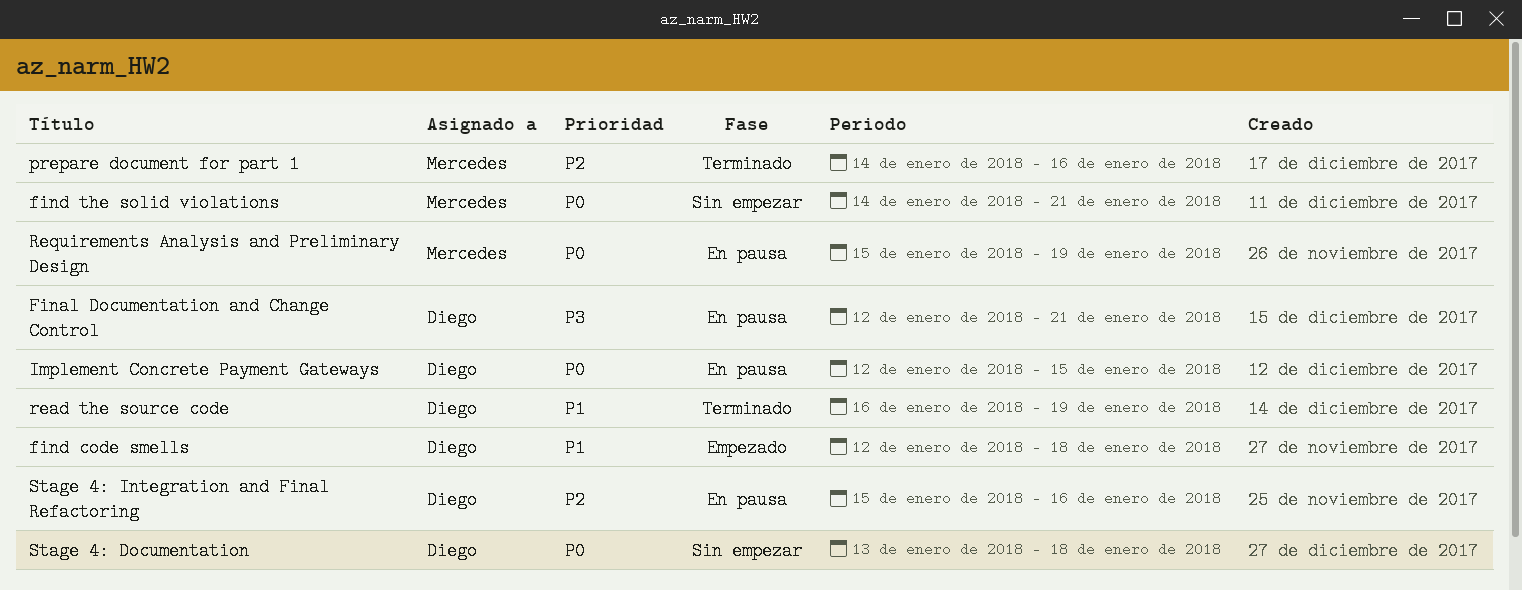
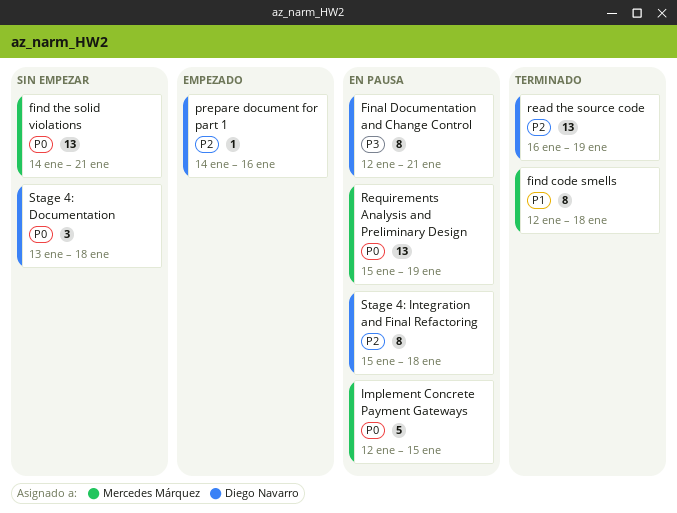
find code smells, status: Empezado -> Terminado
find code smells, owner: Diego Navarro -> Mercedes Márquez
Implement Concrete Payment Gateways, owner: Diego Navarro -> Mercedes Márquez
prepare document for part 1, status: Terminado -> Empezado
prepare document for part 1, owner: Mercedes Márquez -> Diego Navarro
read the source code, priority: P1 -> P2
Stage 4: Integration and Final Refactoring, due: Jan 16 -> Jan 18

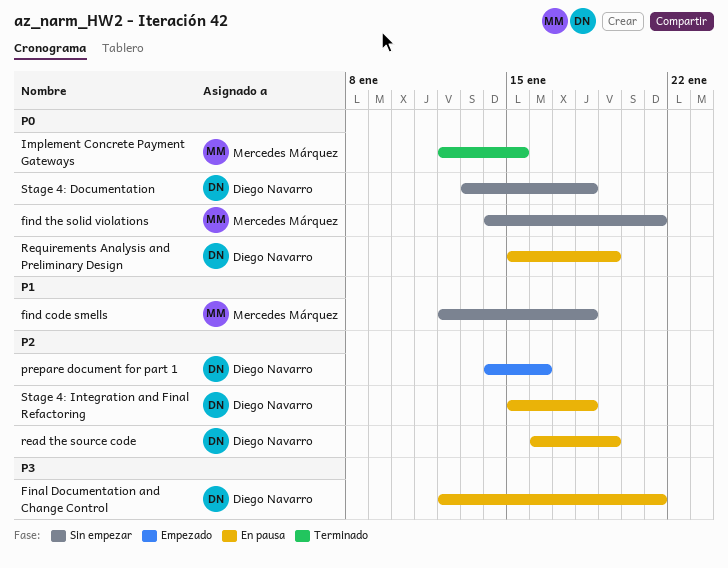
find code smells, status: Terminado -> Sin empezar
Implement Concrete Payment Gateways, status: En pausa -> Terminado
read the source code, status: Terminado -> En pausa
Requirements Analysis and Preliminary Design, owner: Mercedes Márquez -> Diego Navarro

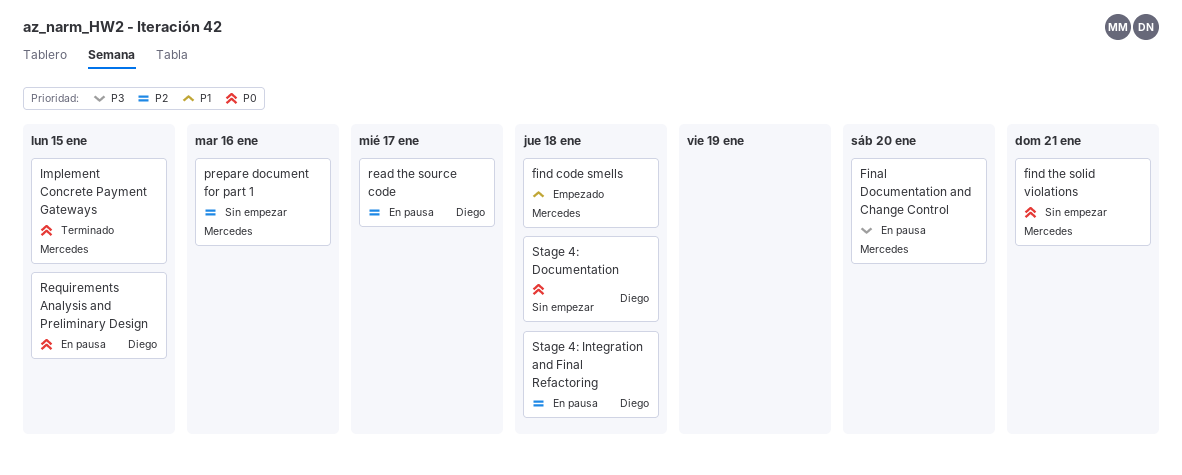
Final Documentation and Change Control, owner: Diego Navarro -> Mercedes Márquez
Final Documentation and Change Control, due: Jan 21 -> Jan 20
find code smells, status: Sin empezar -> Empezado
prepare document for part 1, status: Empezado -> Sin empezar
prepare document for part 1, owner: Diego Navarro -> Mercedes Márquez
read the source code, due: Jan 19 -> Jan 17
Requirements Analysis and Preliminary Design, due: Jan 19 -> Jan 15

